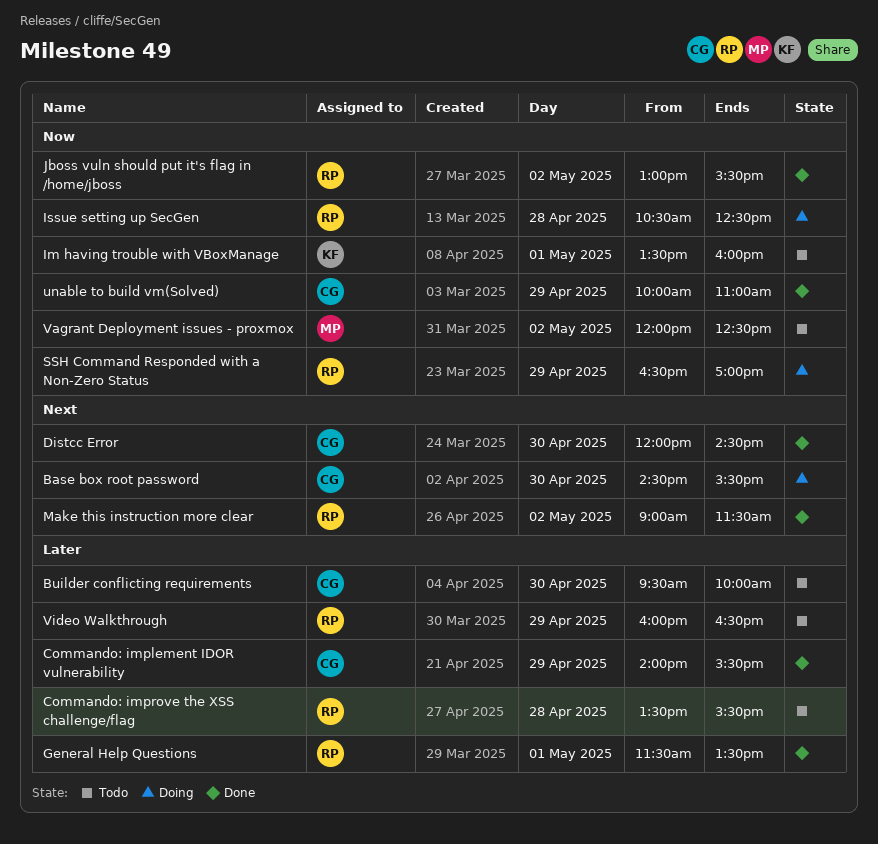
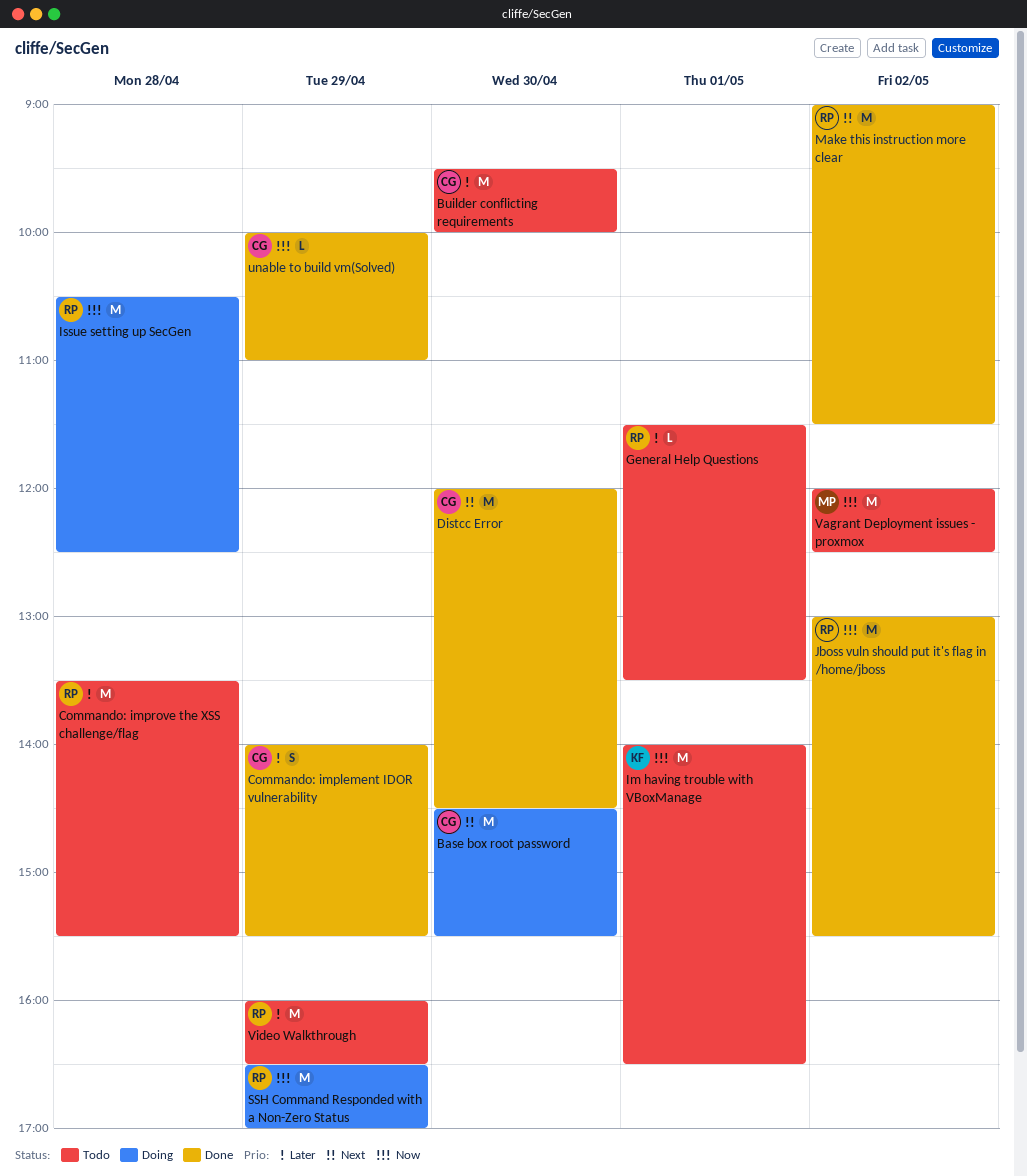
General Help Questions, status: Done -> Todo
Im having trouble with VBoxManage, begins: 13:30 -> 14:00
Im having trouble with VBoxManage, ends: 16:00 -> 16:30

